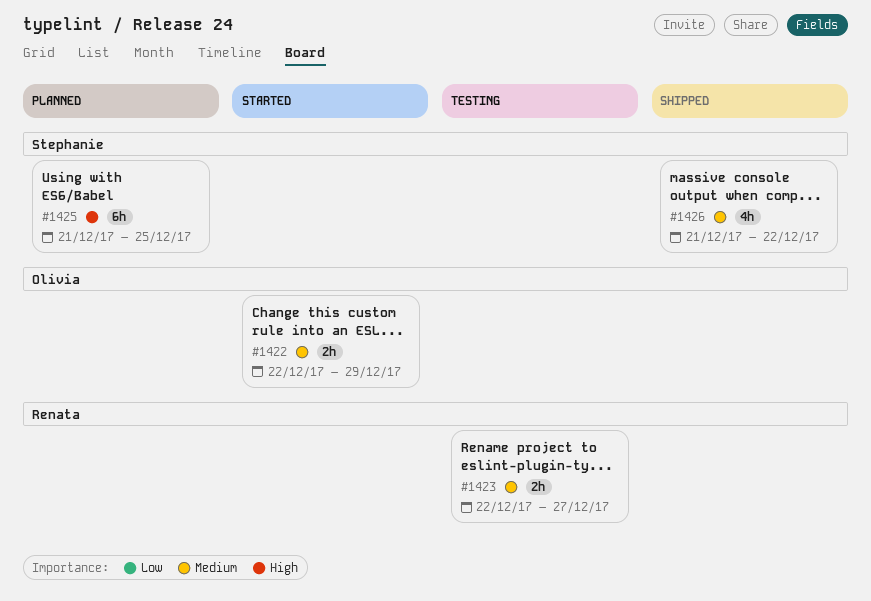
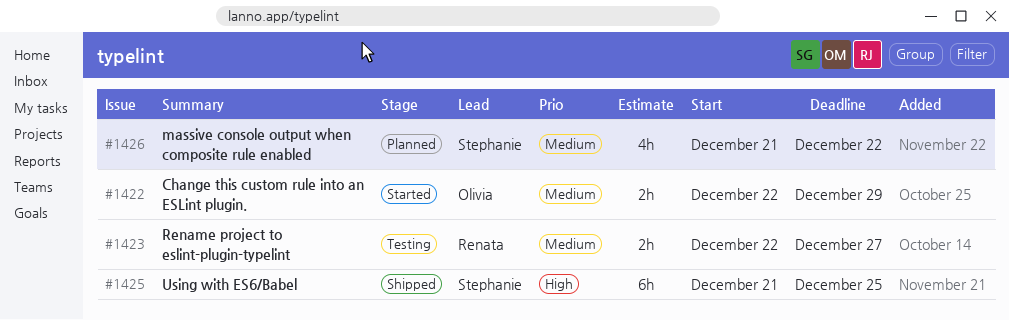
#1425, status: Planned -> Shipped
#1426, status: Shipped -> Planned

